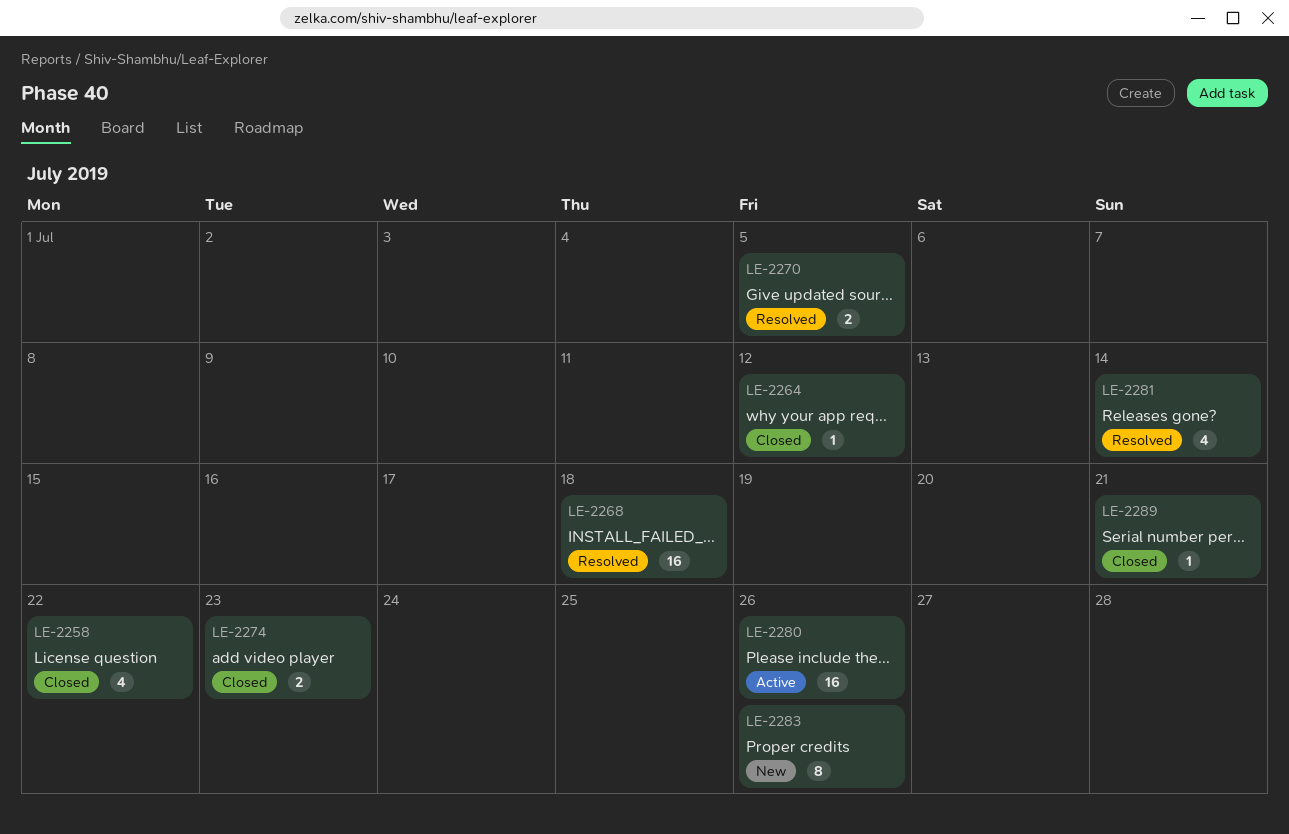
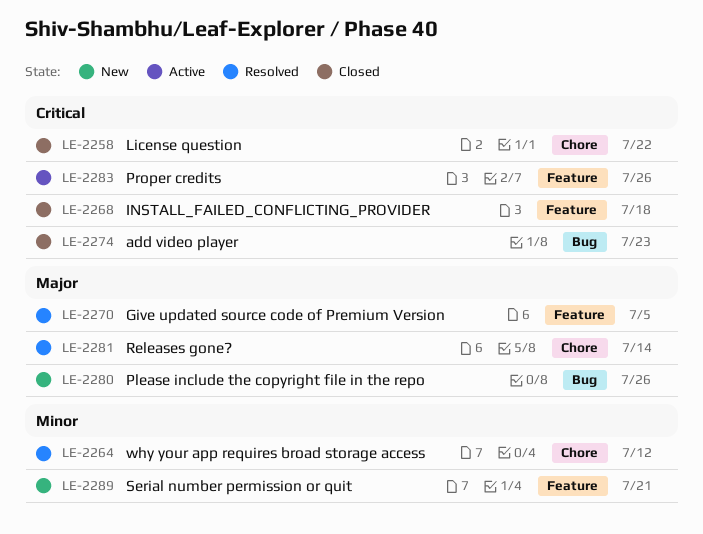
LE-2264, status: Closed -> Resolved
LE-2268, status: Resolved -> Closed
LE-2280, status: Active -> New
LE-2283, status: New -> Active
LE-2289, status: Closed -> New

